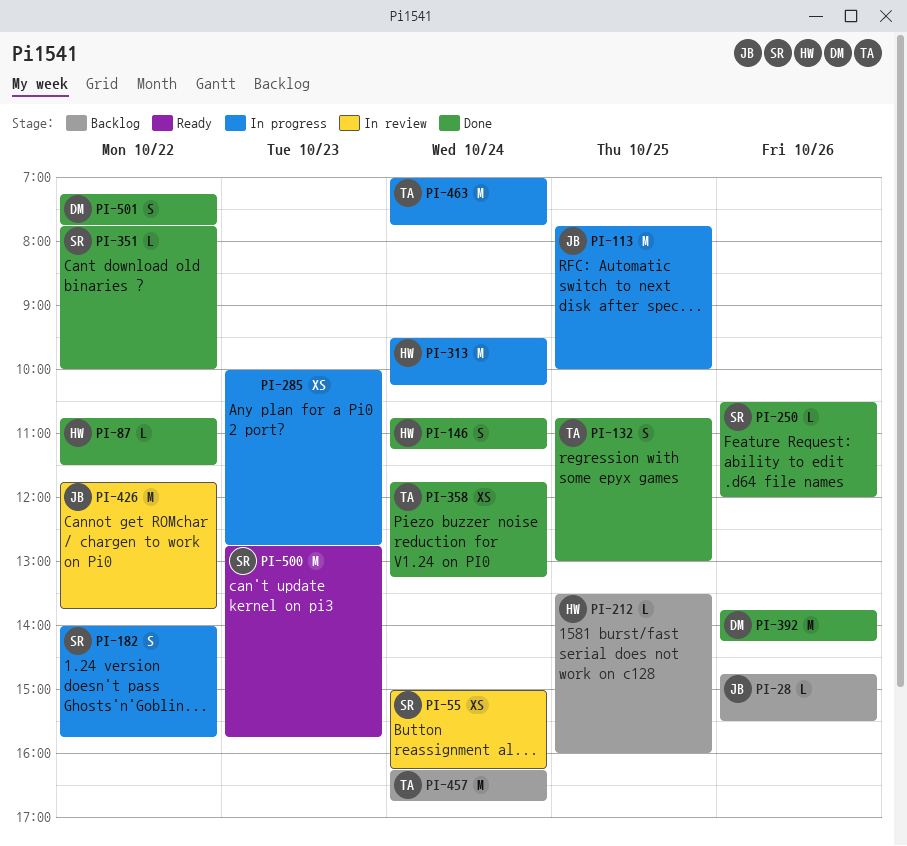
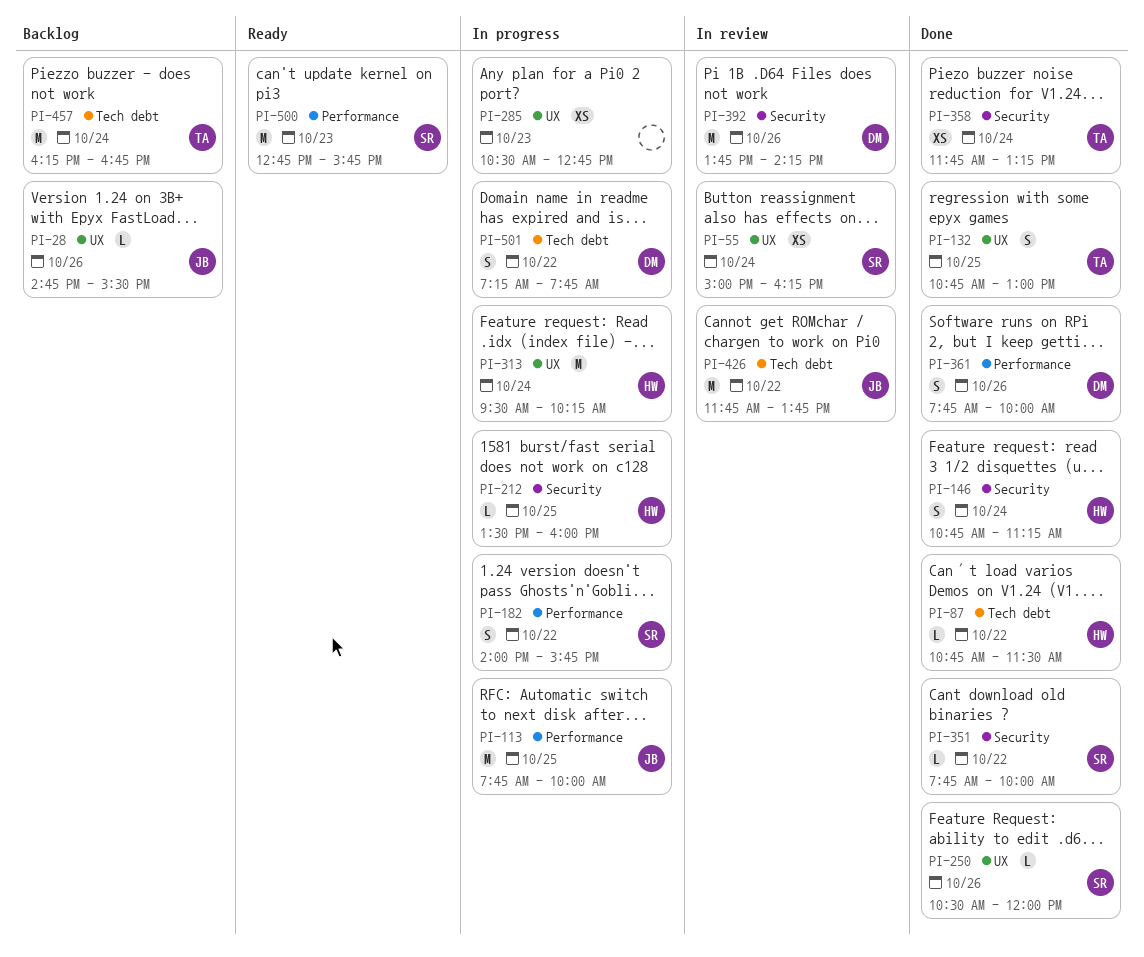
PI-212, status: Backlog -> In progress
PI-285, begins: 10:00 -> 10:30
PI-361: none -> present
PI-392, status: Done -> In review
PI-463: present -> none
PI-501, status: Done -> In progress

